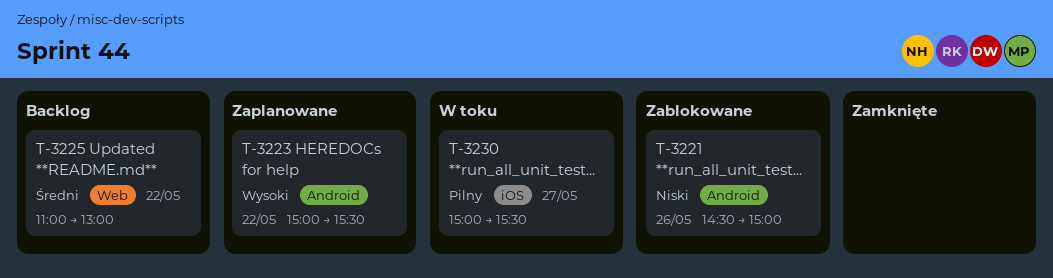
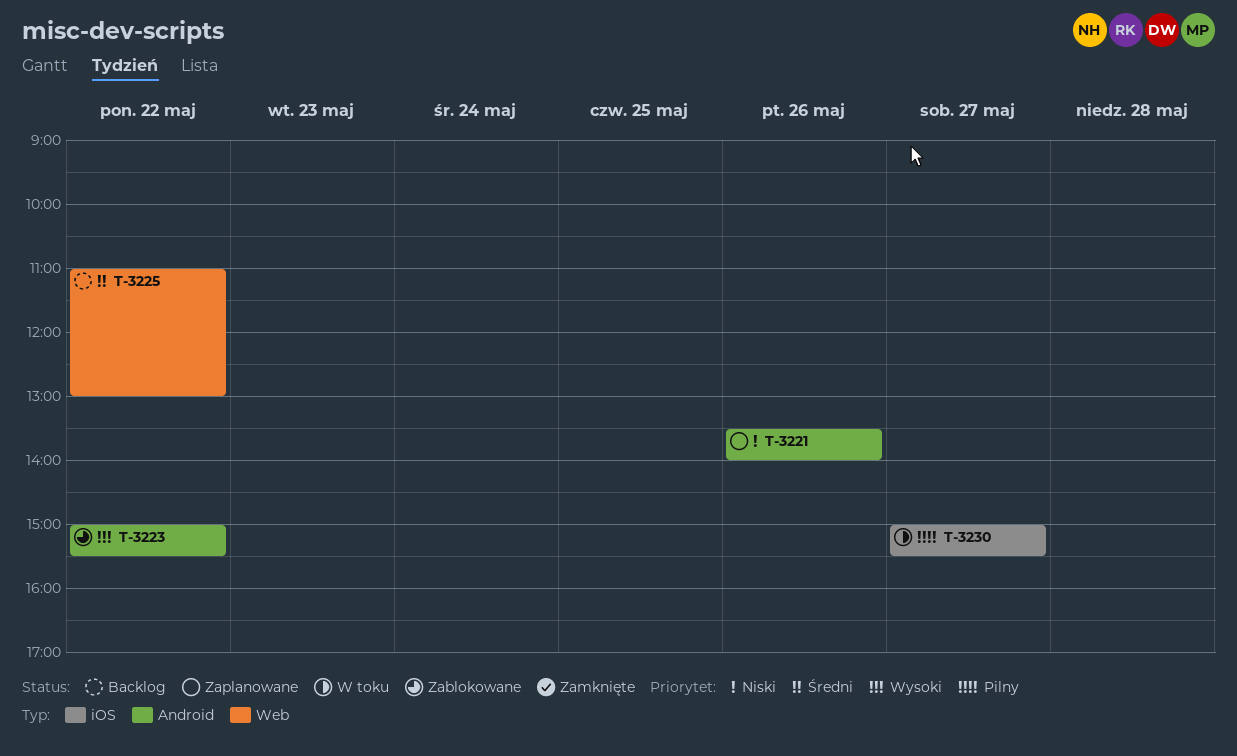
T-3221, status: Zablokowane -> Zaplanowane
T-3221, begins: 14:30 -> 13:30
T-3221, ends: 15:00 -> 14:00
T-3223, status: Zaplanowane -> Zablokowane

